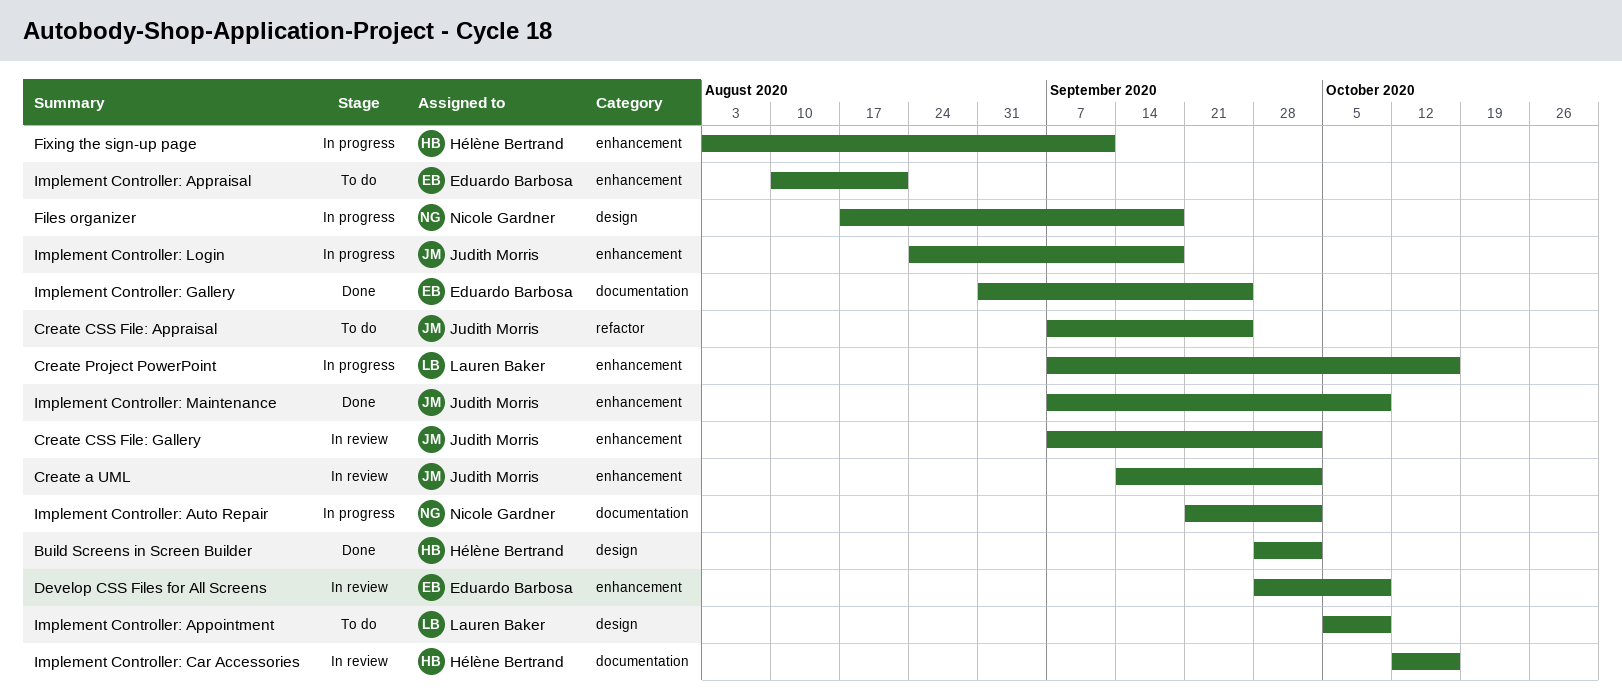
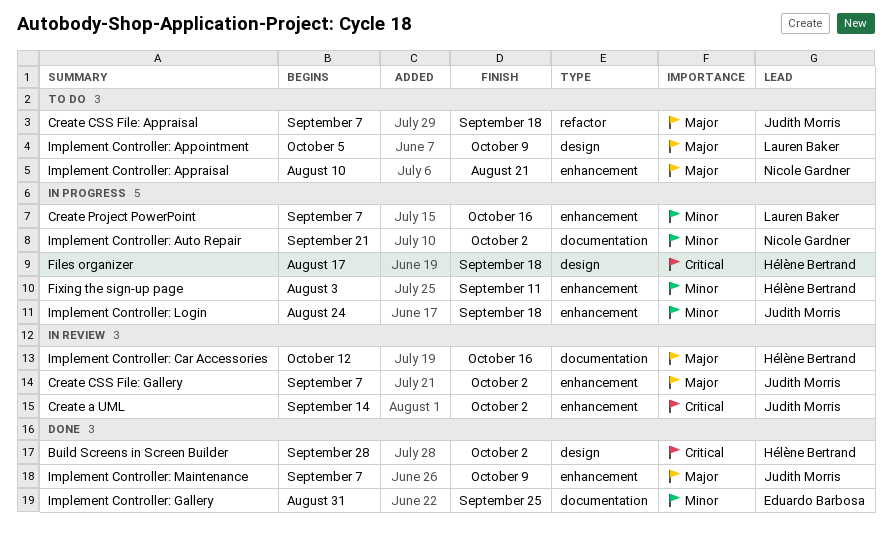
Create CSS File: Appraisal, due: Sep 25 -> Sep 18
Develop CSS Files for All Screens: present -> none
Files organizer, owner: Nicole Gardner -> Hélène Bertrand
Implement Controller: Appraisal, owner: Eduardo Barbosa -> Nicole Gardner

